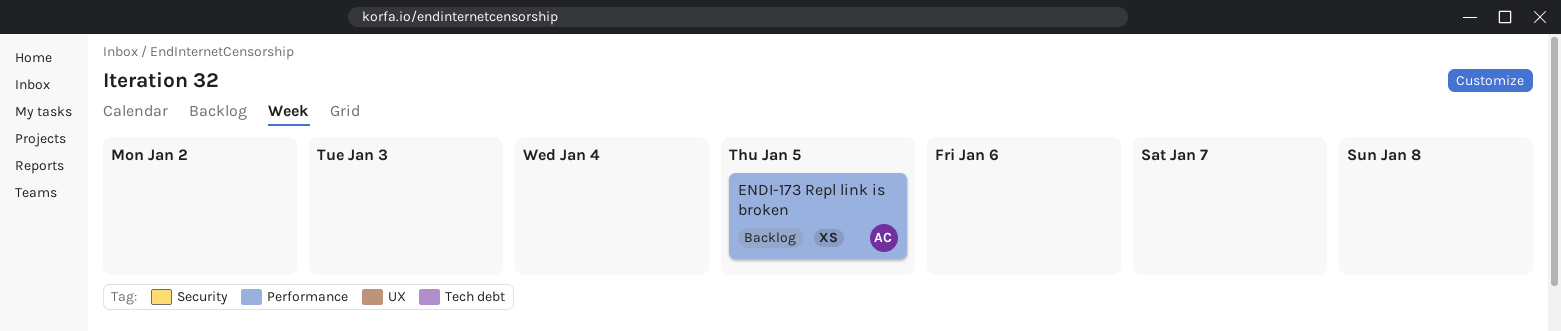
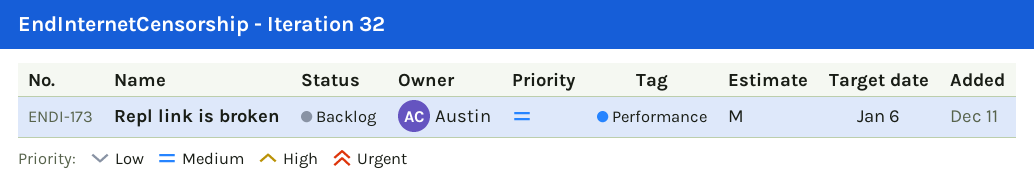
ENDI-173, estimate: XS -> M
ENDI-173, due: Jan 5 -> Jan 6

